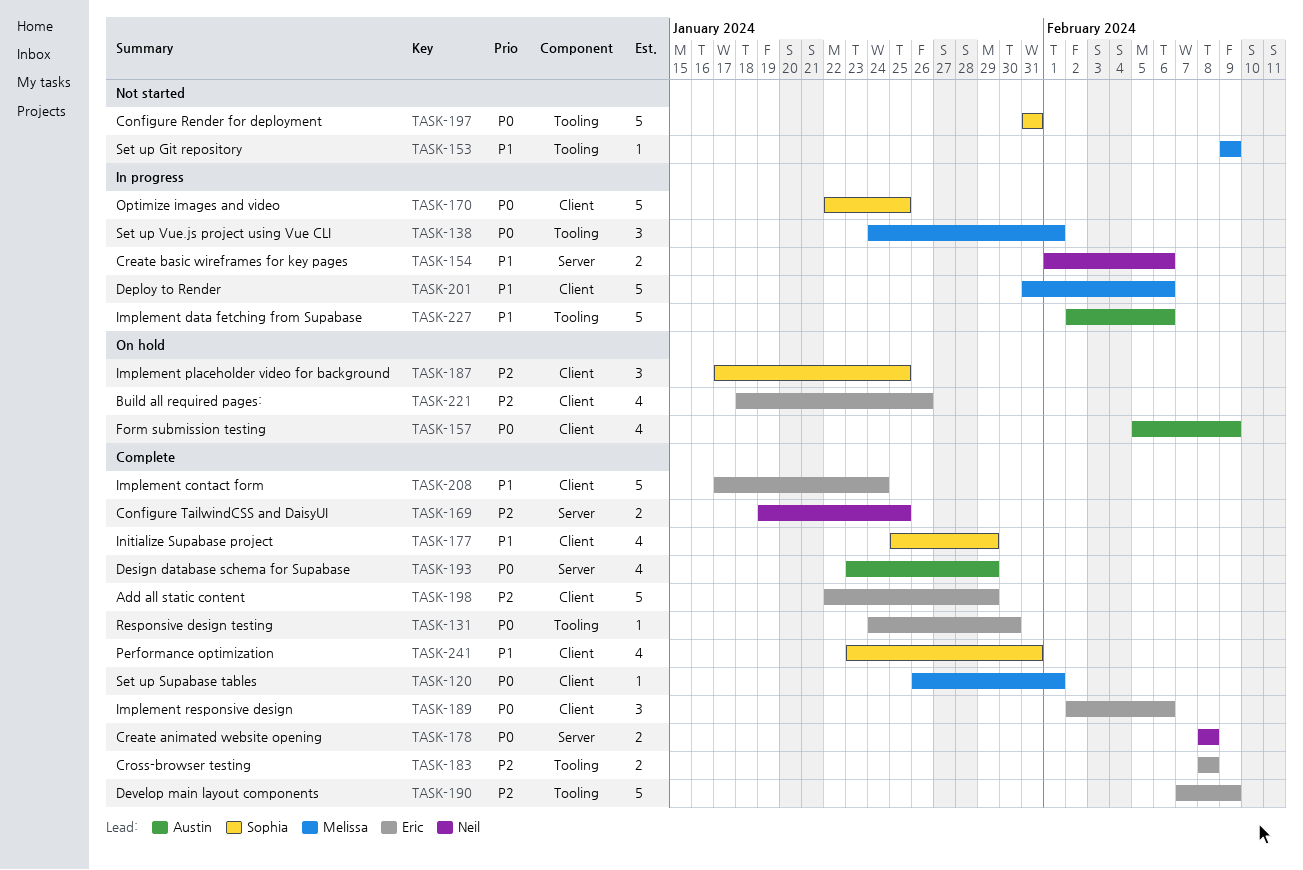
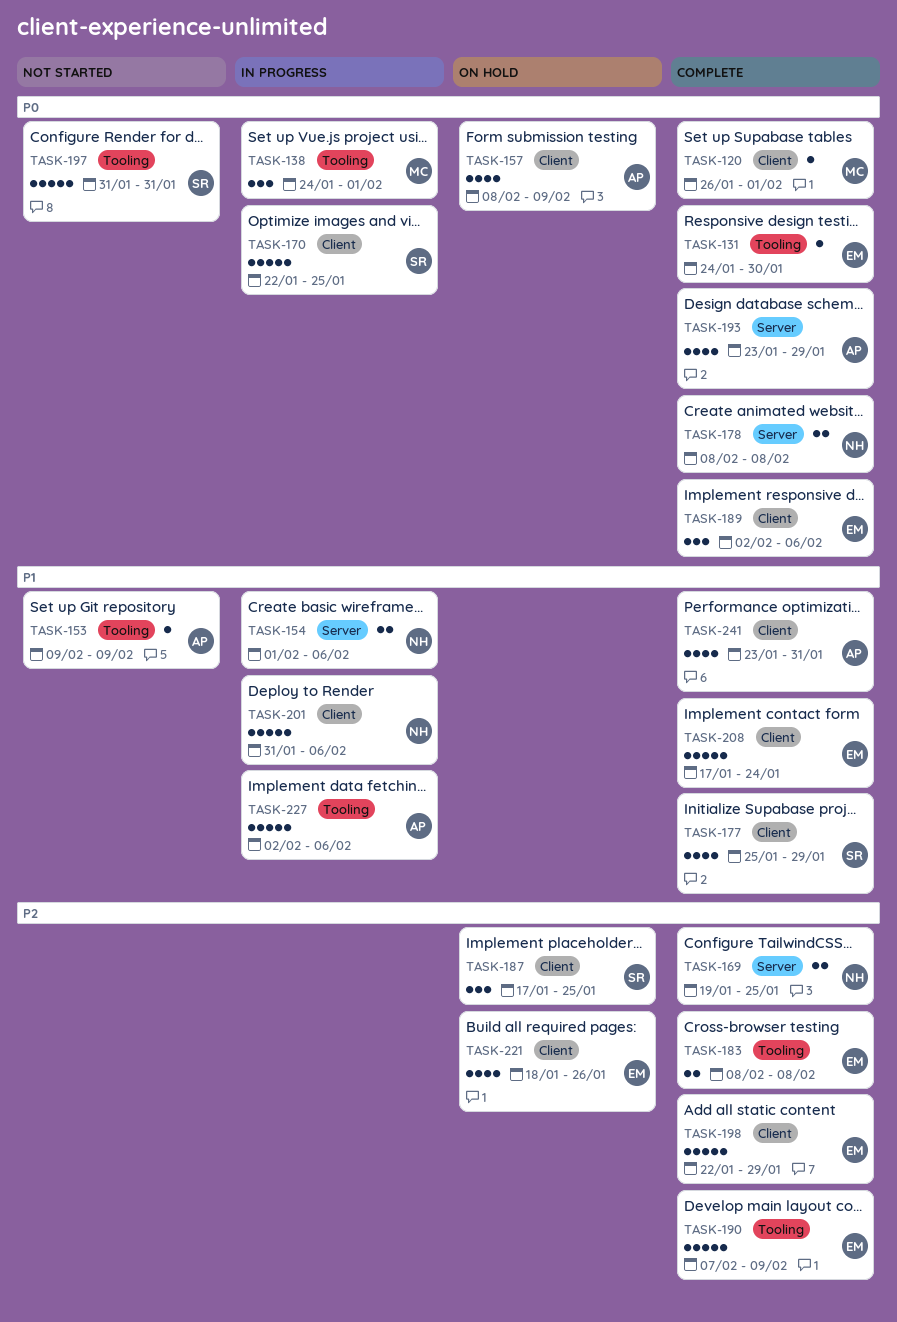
TASK-153, owner: Melissa -> Austin
TASK-157, start: Feb 5 -> Feb 8
TASK-201, owner: Melissa -> Neil
TASK-241, owner: Sophia -> Austin

